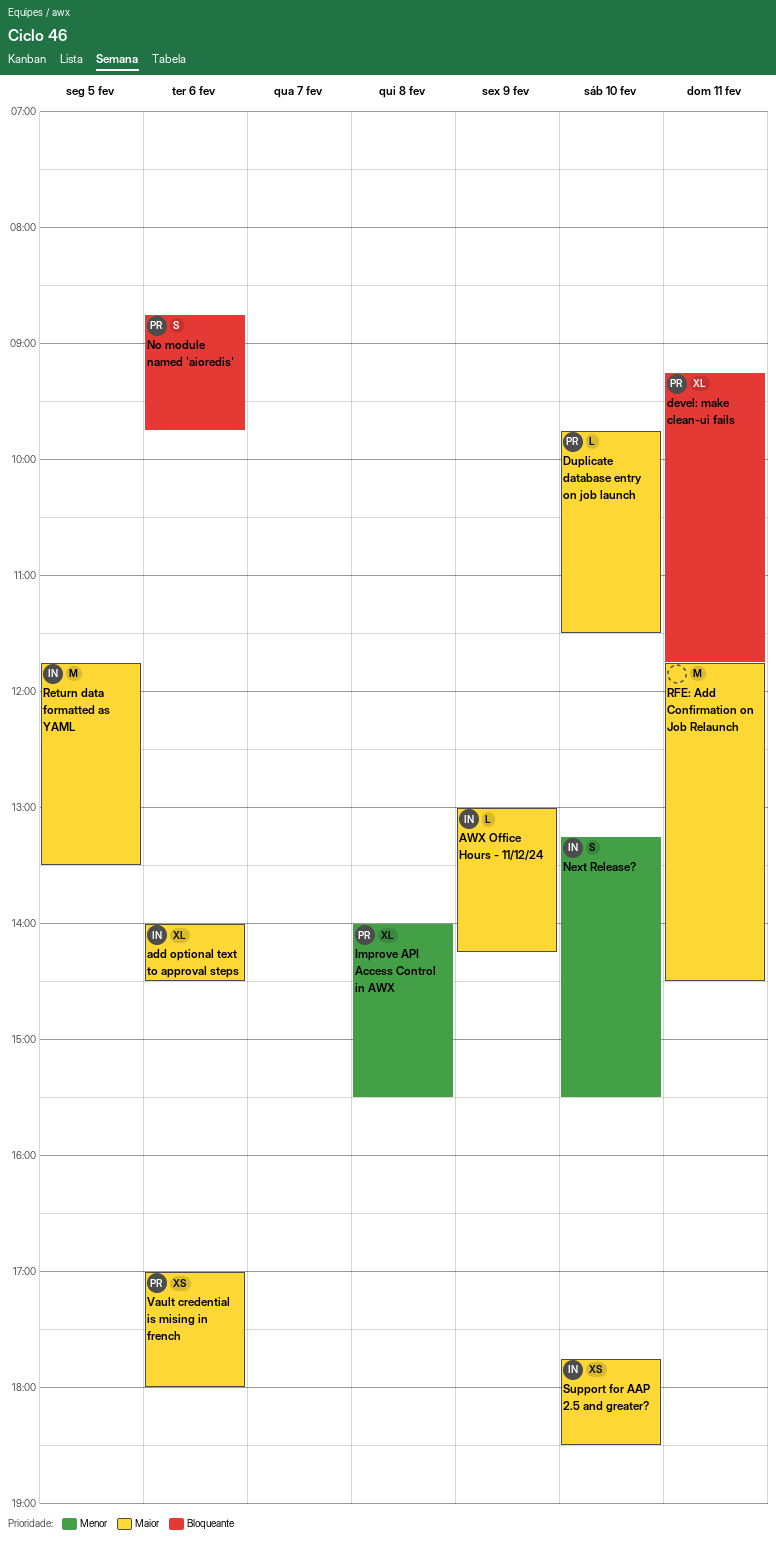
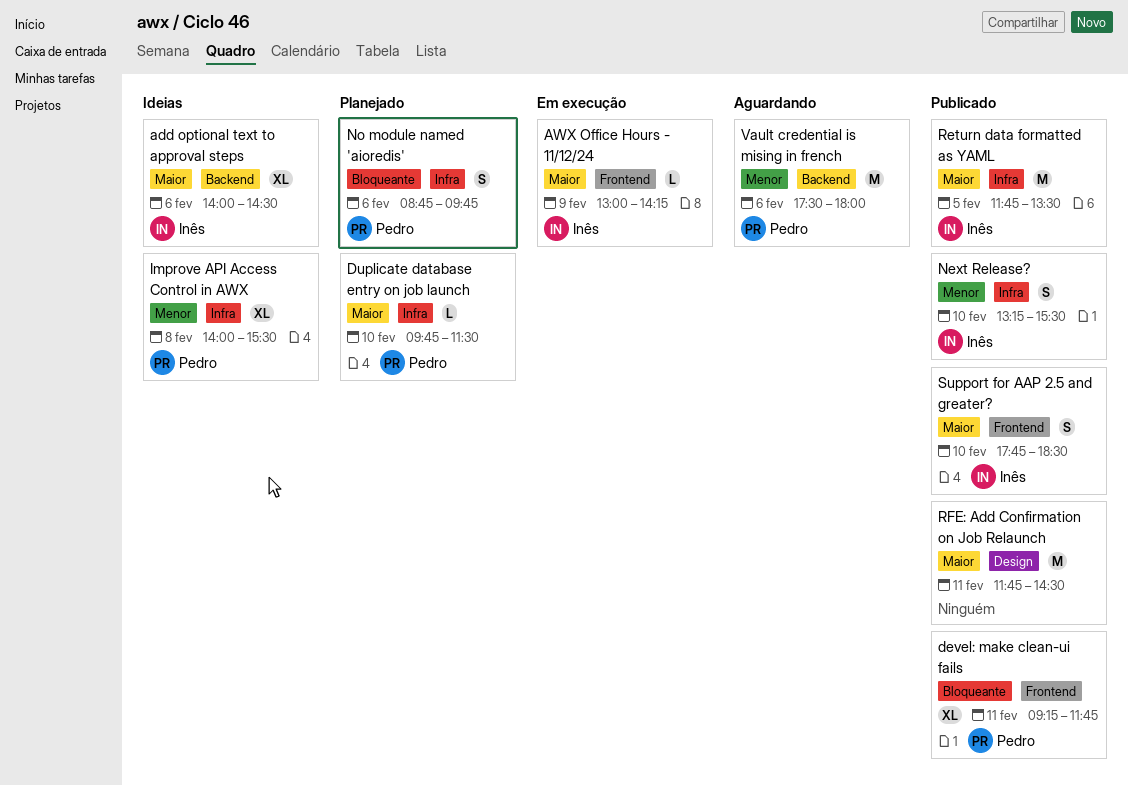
Support for AAP 2.5 and greater?, estimate: XS -> S
Vault credential is mising in french, priority: Maior -> Menor
Vault credential is mising in french, estimate: XS -> M
Vault credential is mising in french, begins: 17:00 -> 17:30

